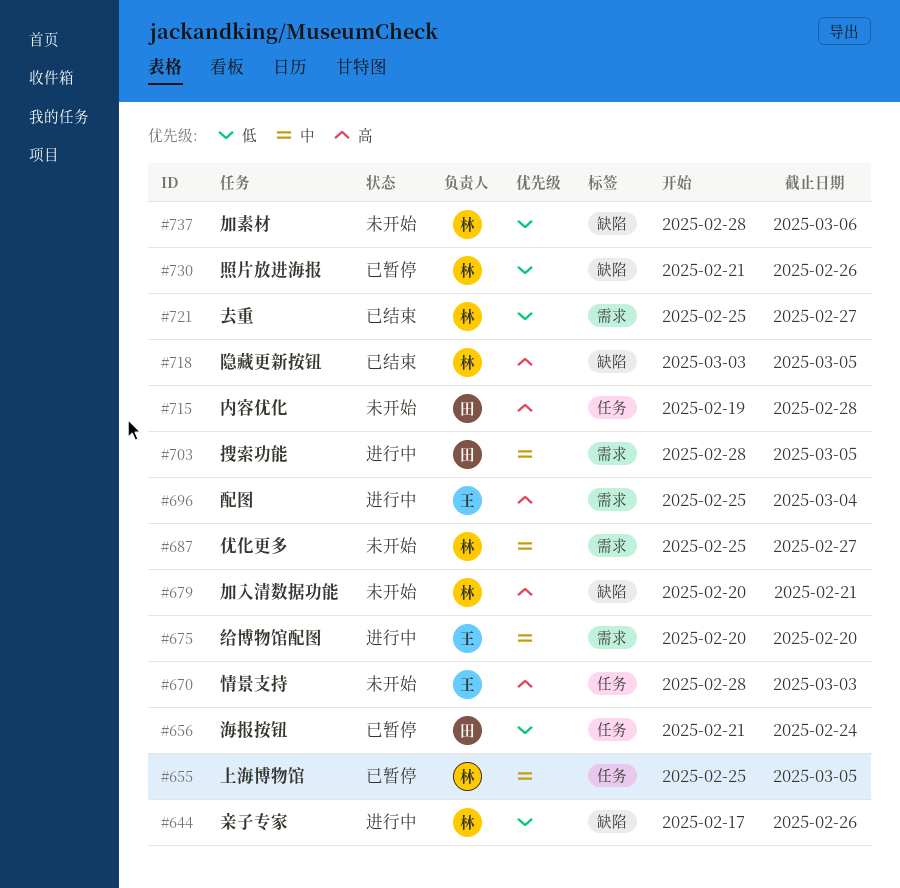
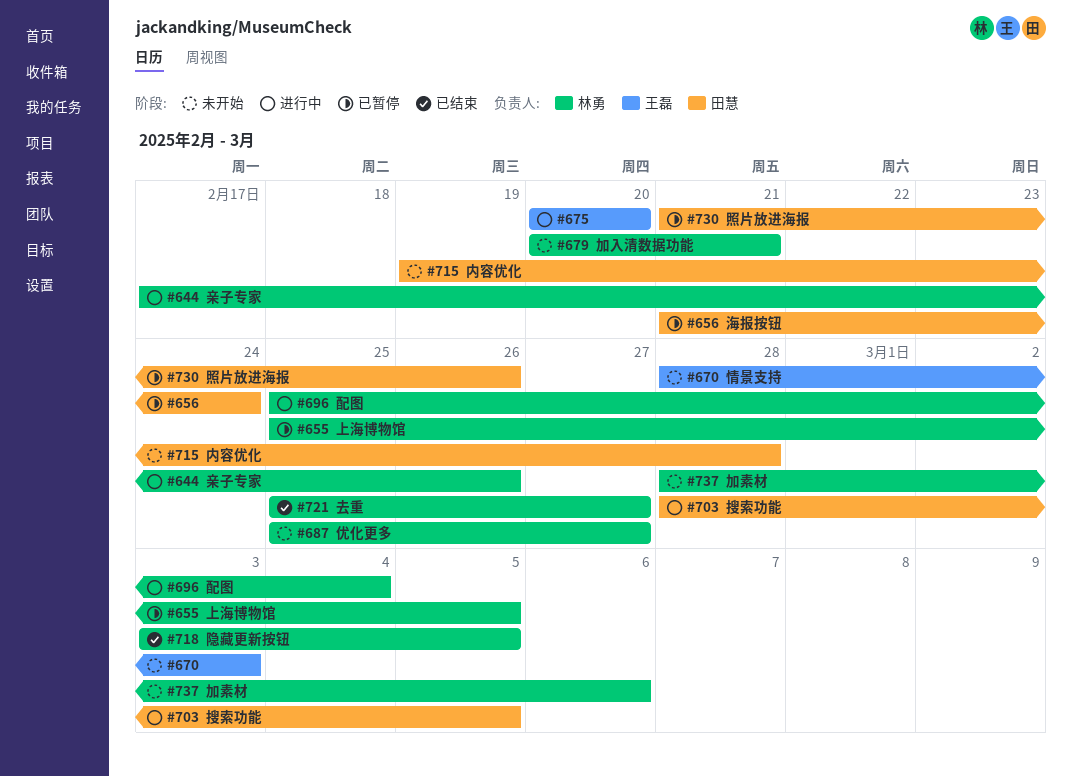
#696, owner: 王磊 -> 林勇
#730, owner: 林勇 -> 田慧

